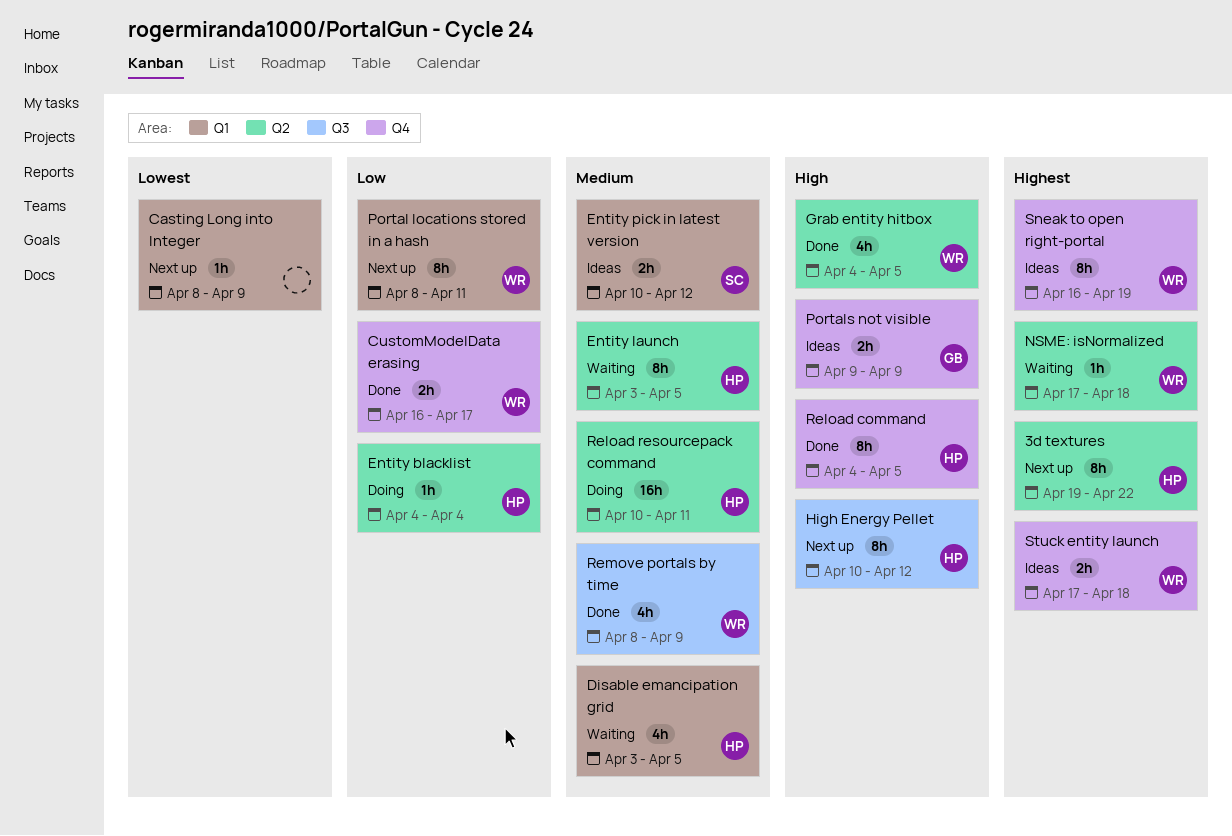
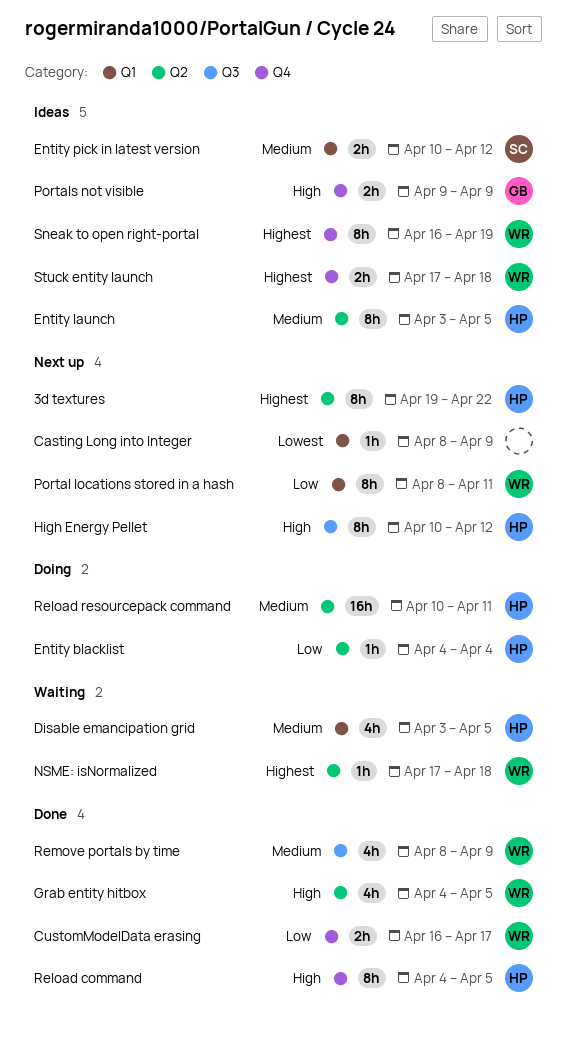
Entity launch, status: Waiting -> Ideas

